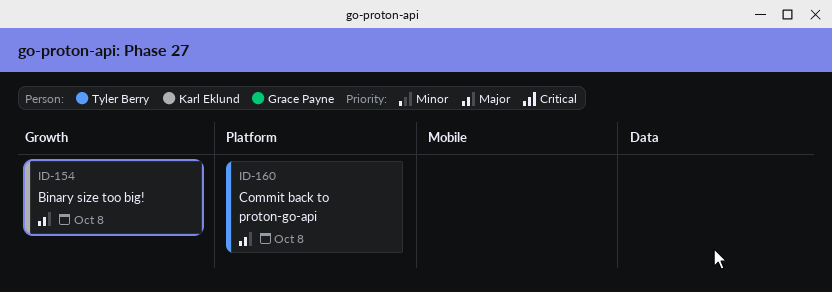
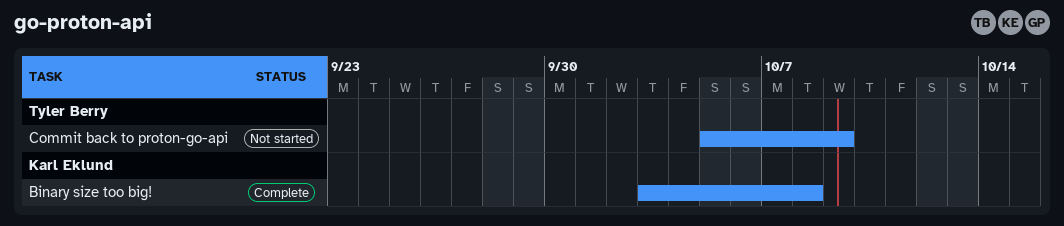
Commit back to proton-go-api, due: Oct 8 -> Oct 9

